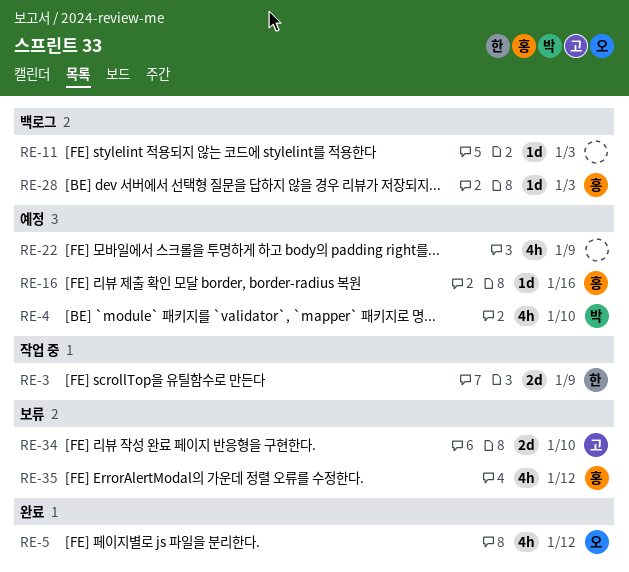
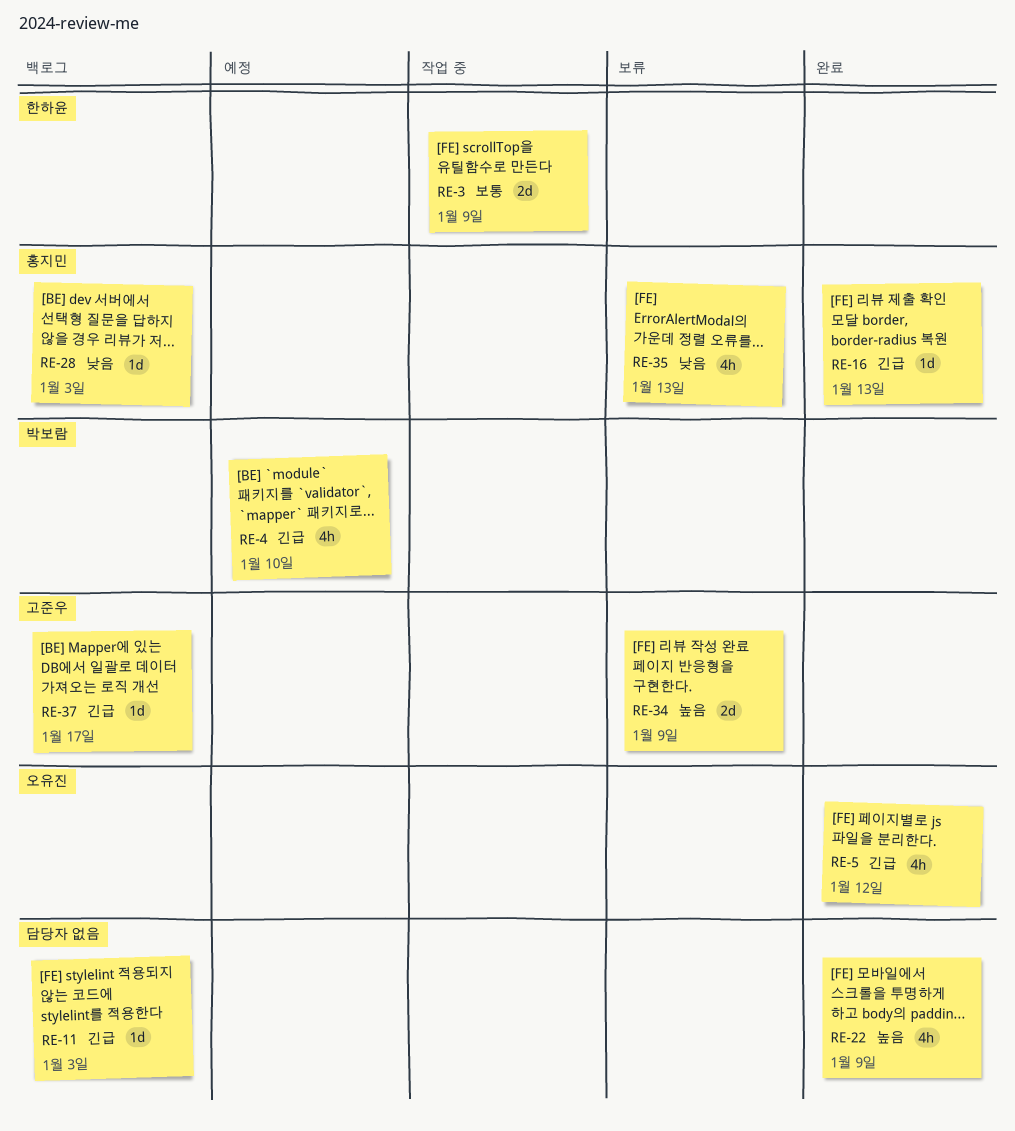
RE-16, status: 예정 -> 완료
RE-16, due: Jan 16 -> Jan 13
RE-22, status: 예정 -> 완료
RE-34, due: Jan 10 -> Jan 9
RE-35, due: Jan 12 -> Jan 13
RE-37: none -> present

